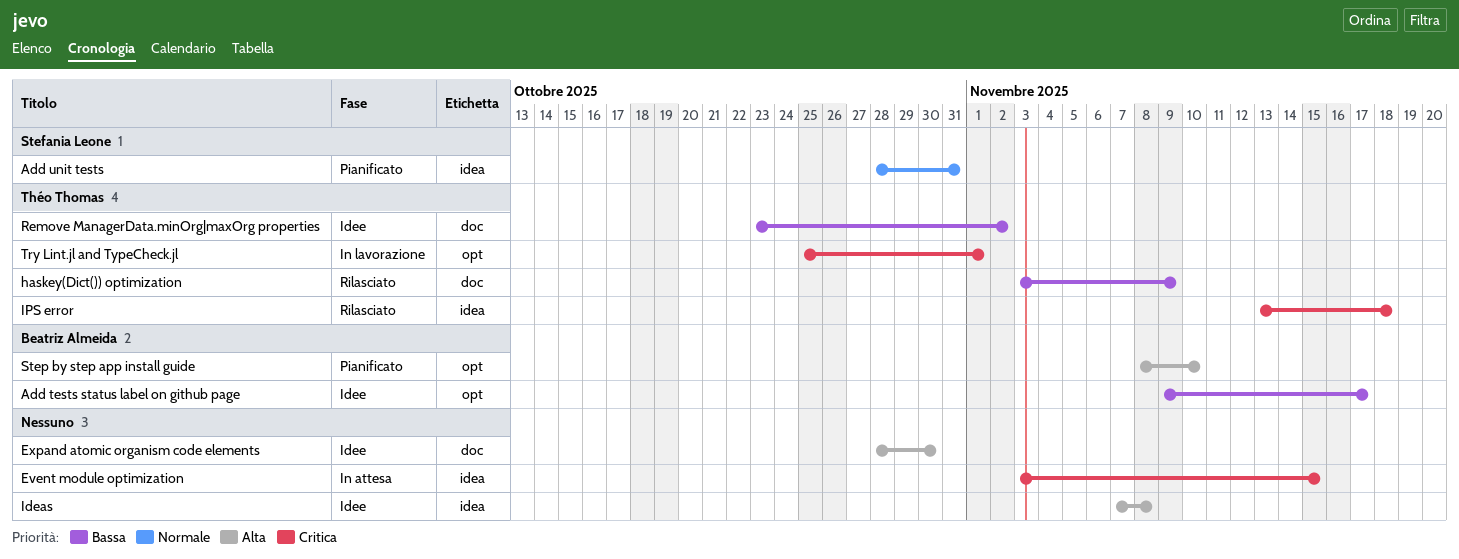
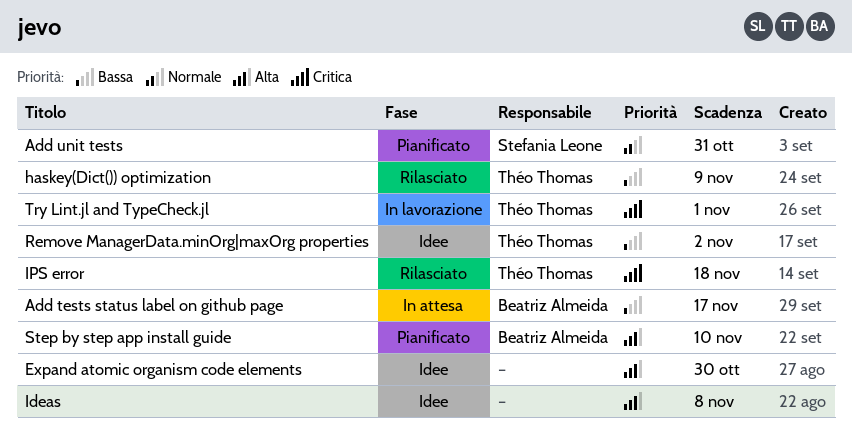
Add tests status label on github page, status: Idee -> In attesa
Event module optimization: present -> none

